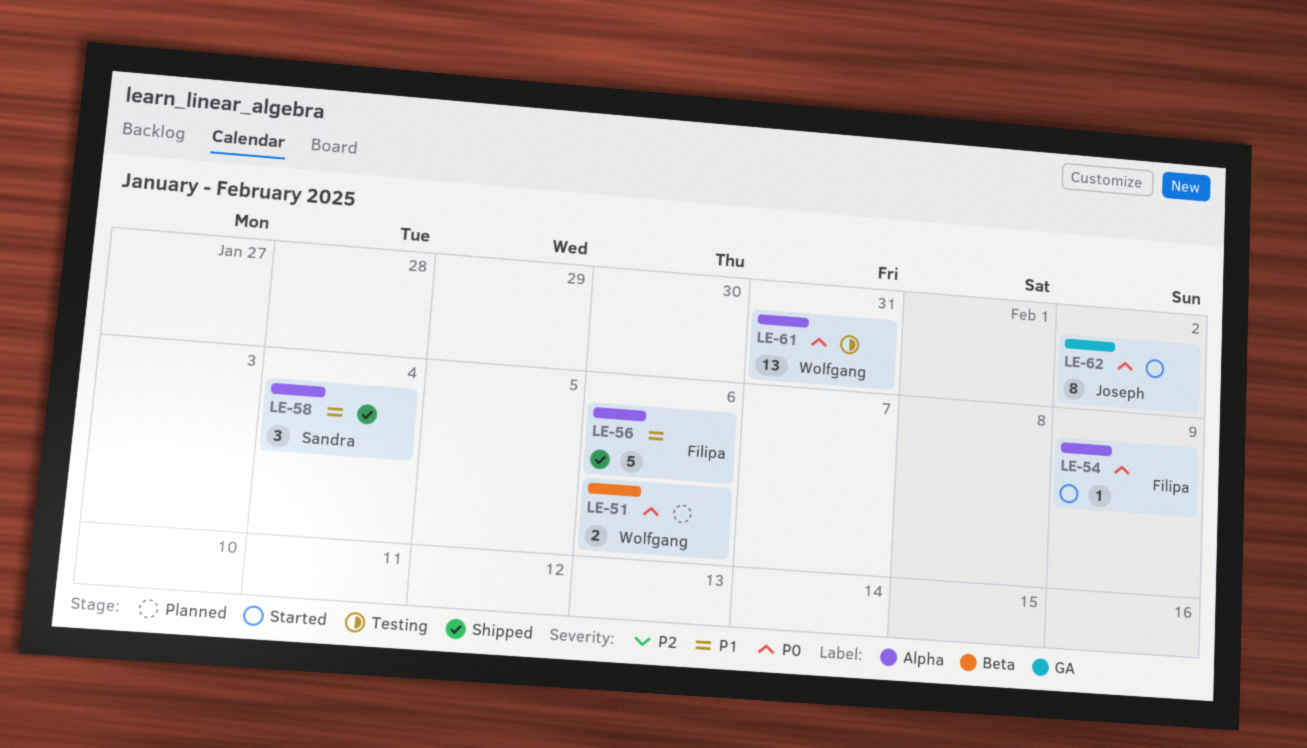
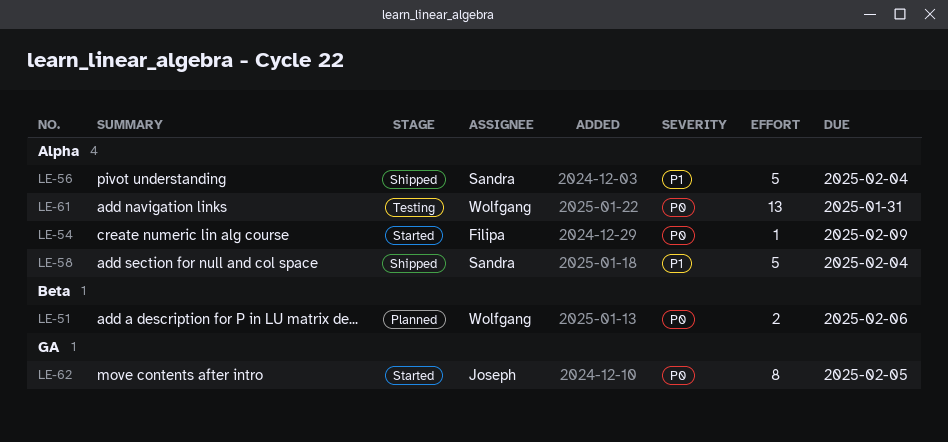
LE-56, owner: Filipa -> Sandra
LE-56, due: Feb 6 -> Feb 4
LE-58, estimate: 3 -> 5
LE-62, due: Feb 2 -> Feb 5

